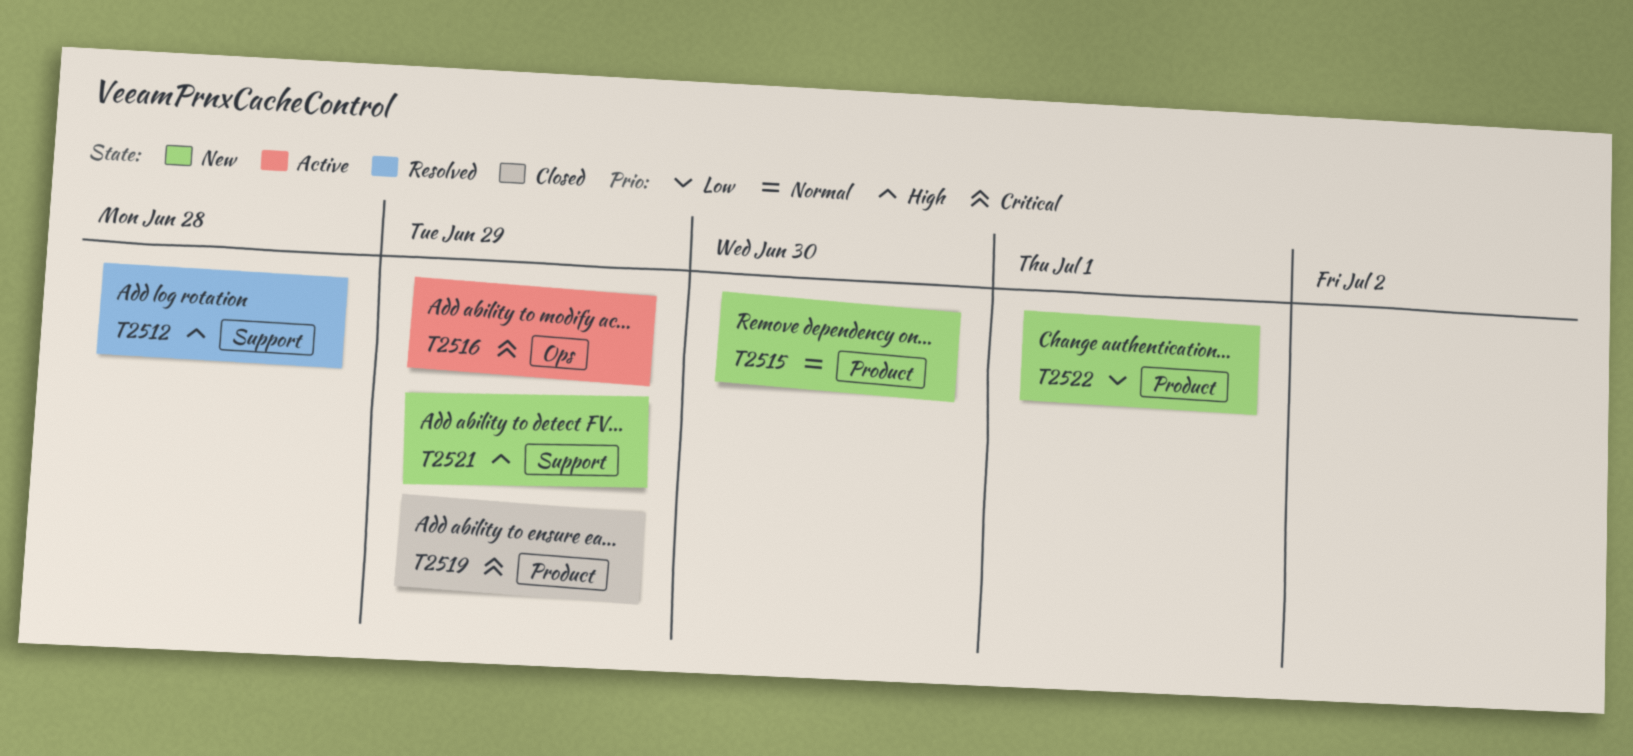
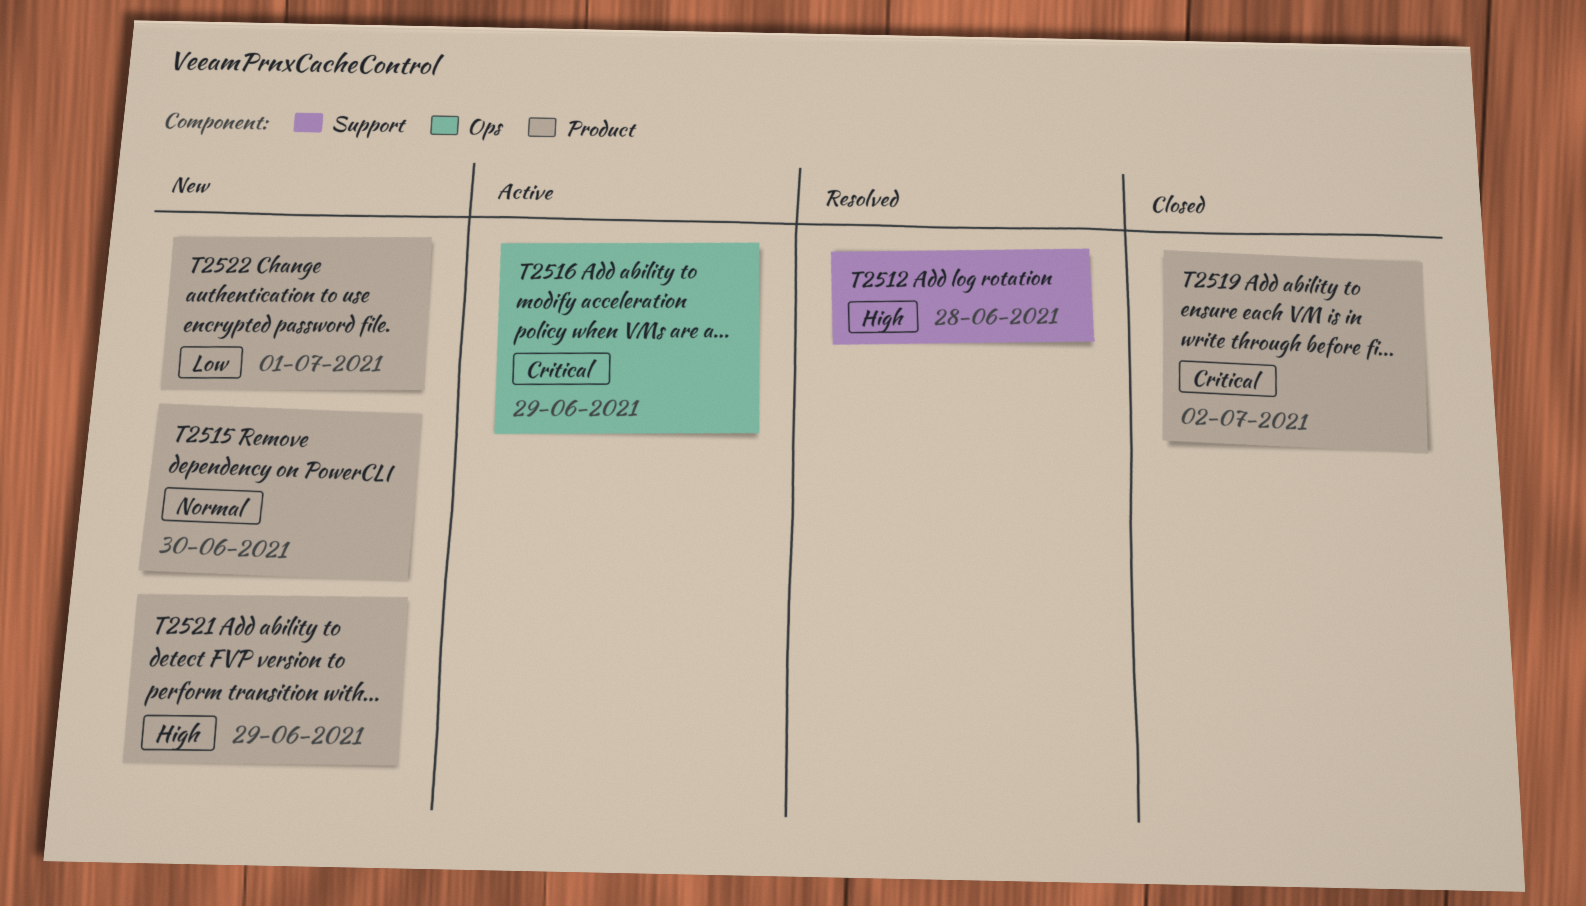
T2519, due: Jun 29 -> Jul 2
T2521, label: Support -> Product

